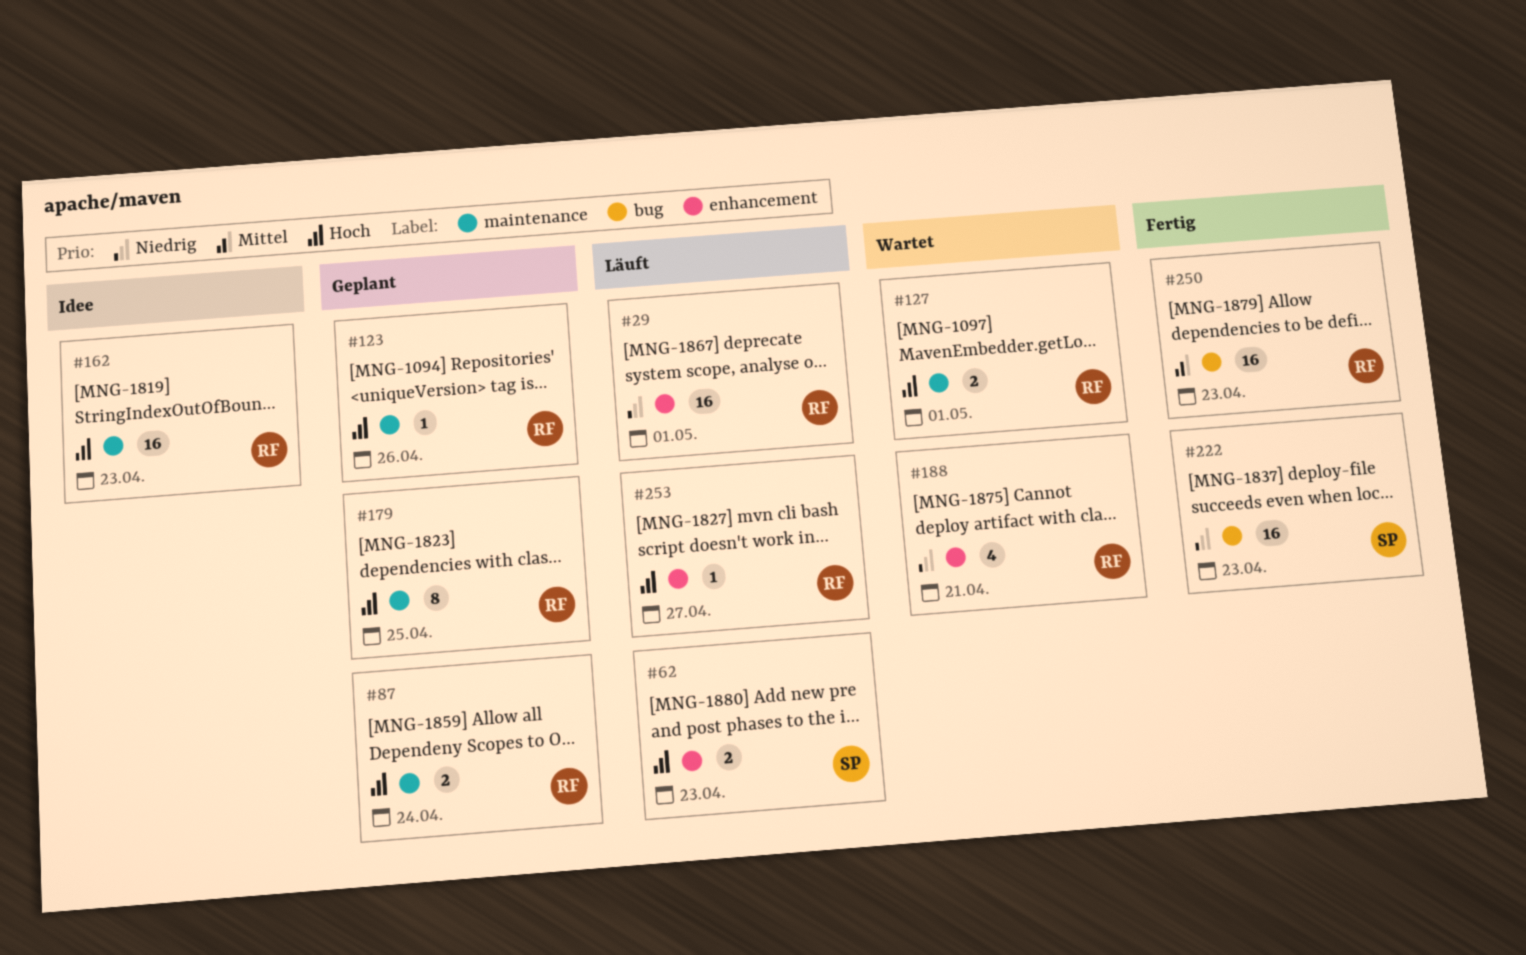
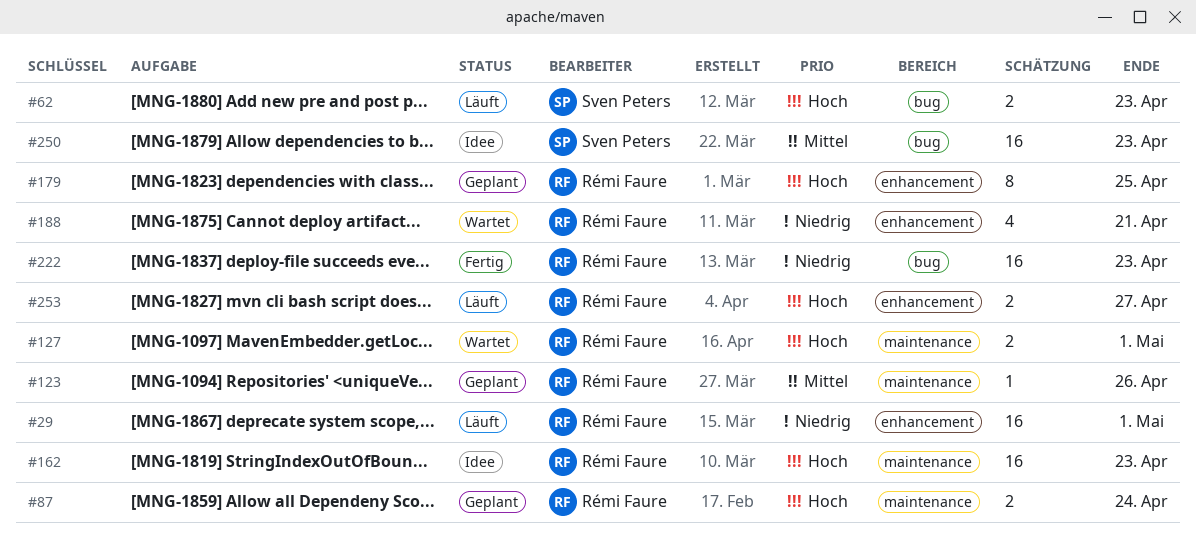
#62, label: enhancement -> bug
#123, priority: Hoch -> Mittel
#179, label: maintenance -> enhancement
#222, owner: Sven Peters -> Rémi Faure
#250, status: Fertig -> Idee
#250, owner: Rémi Faure -> Sven Peters
#253, estimate: 1 -> 2

